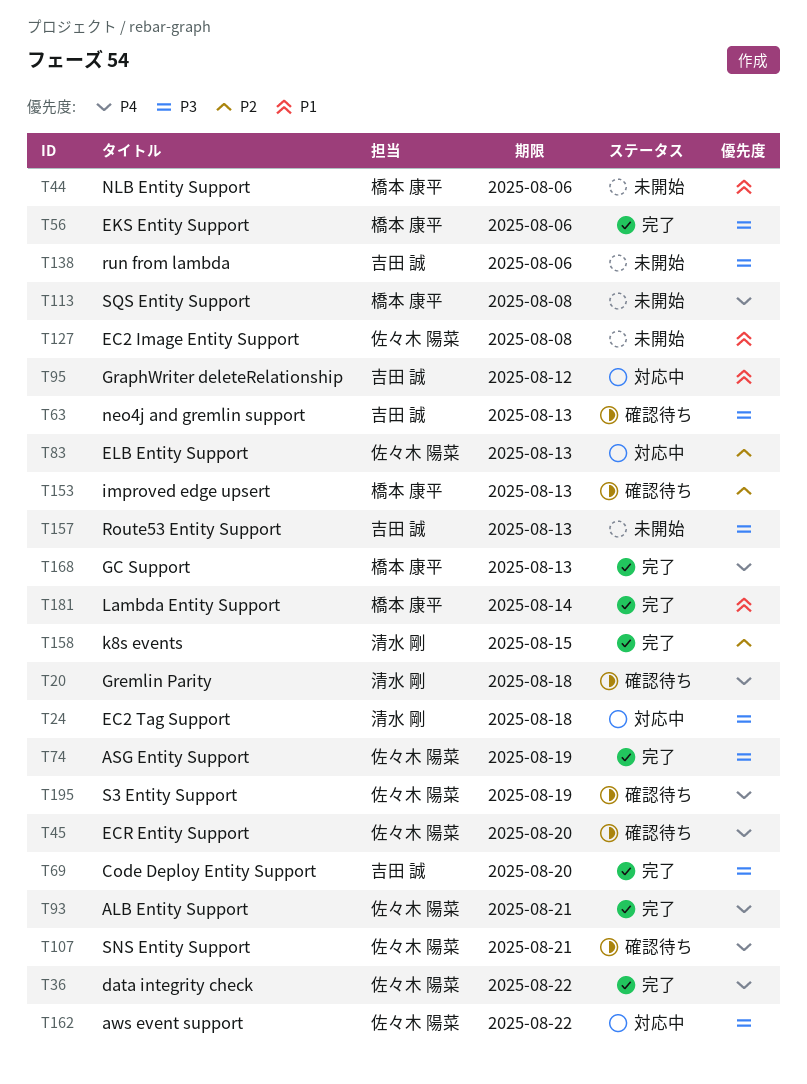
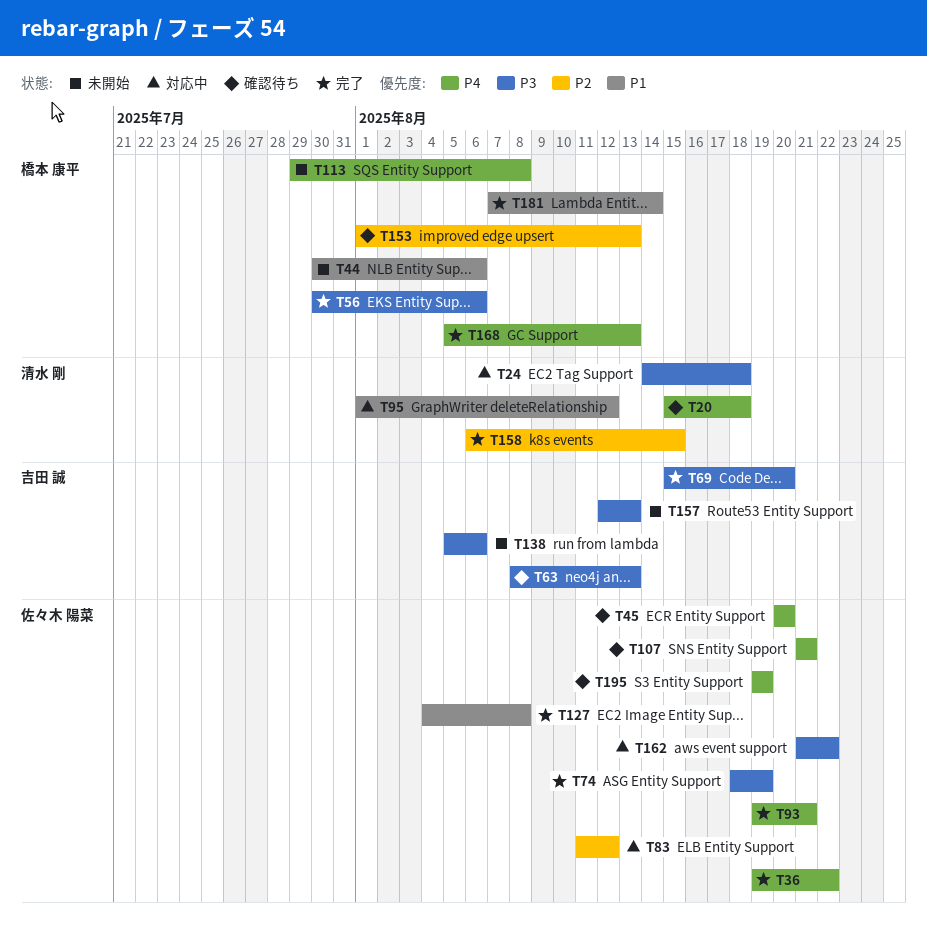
T83, due: Aug 13 -> Aug 12
T95, owner: 吉田 誠 -> 清水 剛
T127, status: 未開始 -> 完了

